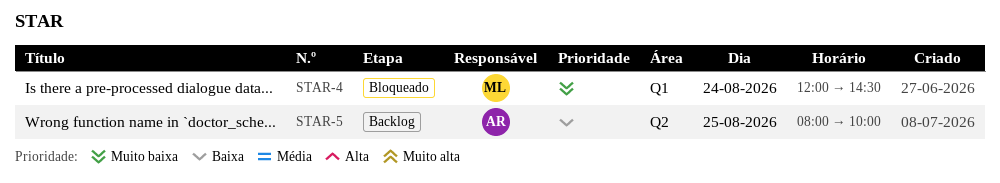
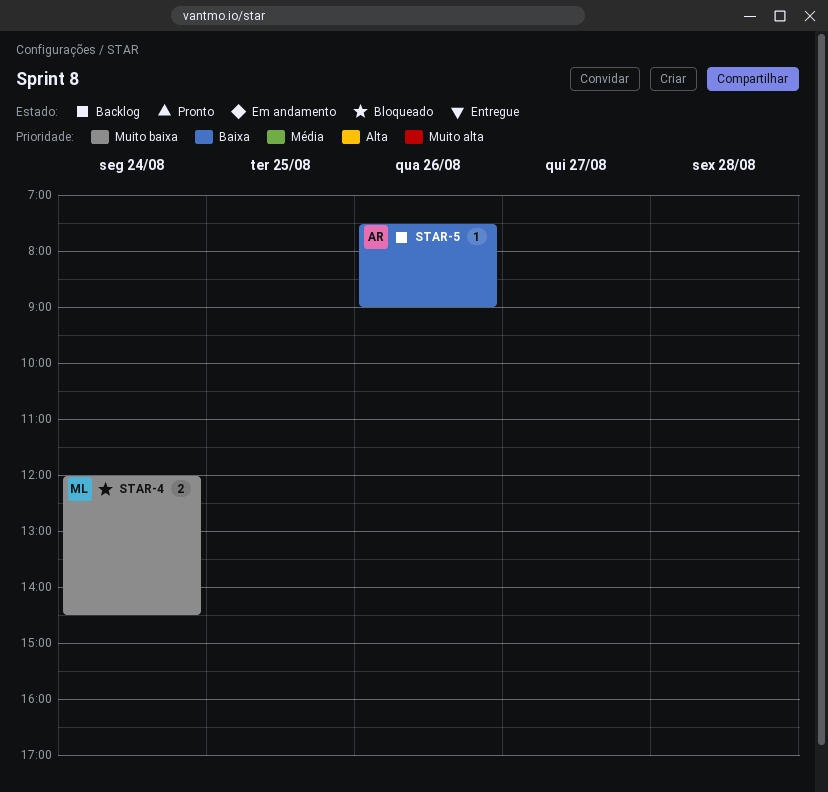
STAR-5, day: Aug 25 -> Aug 26
STAR-5, begins: 08:00 -> 07:30
STAR-5, ends: 10:00 -> 09:00

